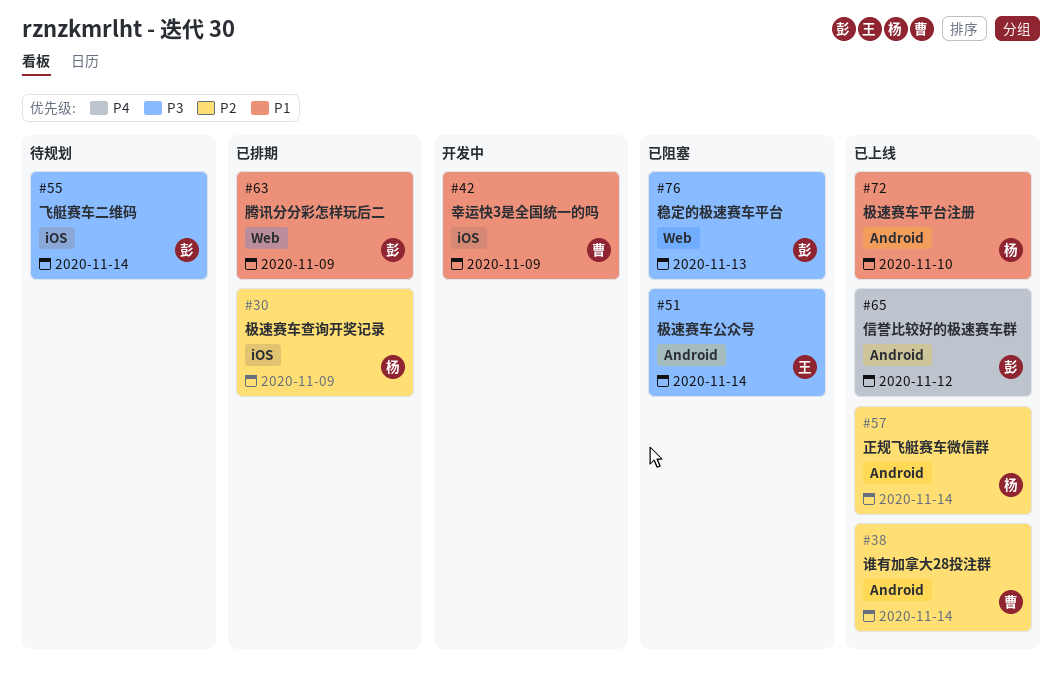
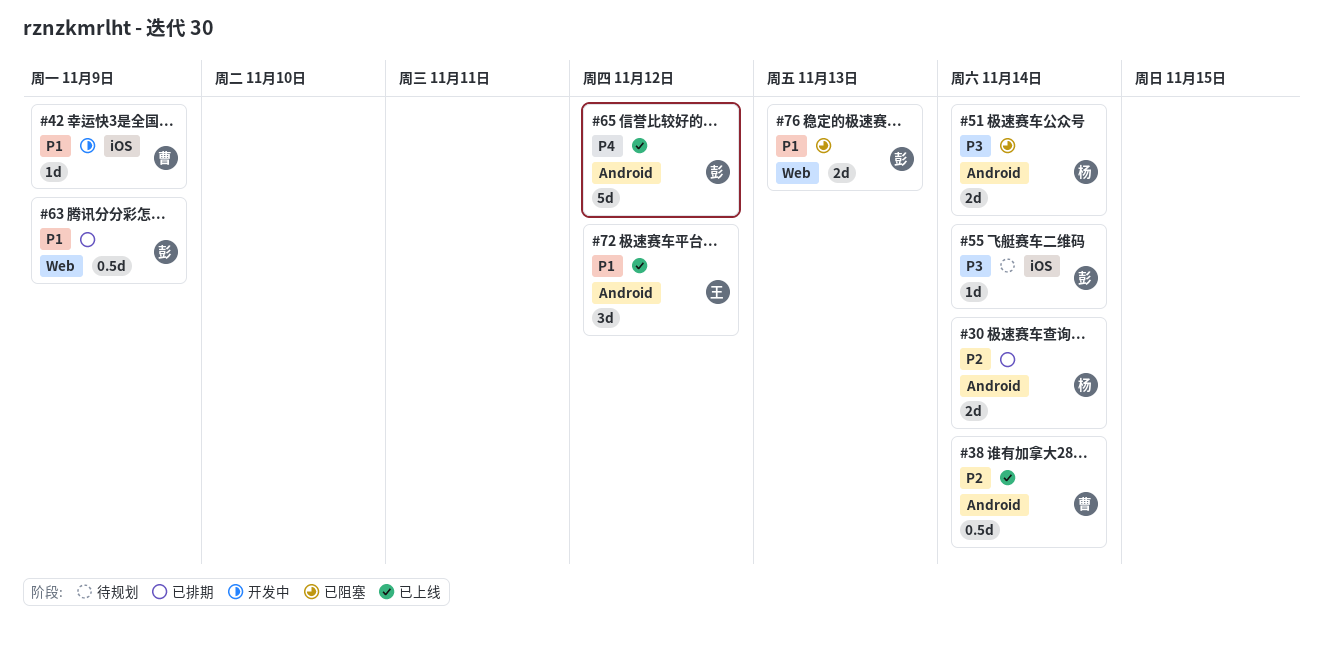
#30, label: iOS -> Android
#30, due: Nov 9 -> Nov 14
#51, owner: 王 -> 杨
#57: present -> none
#72, owner: 杨 -> 王
#72, due: Nov 10 -> Nov 12
#76, priority: P3 -> P1

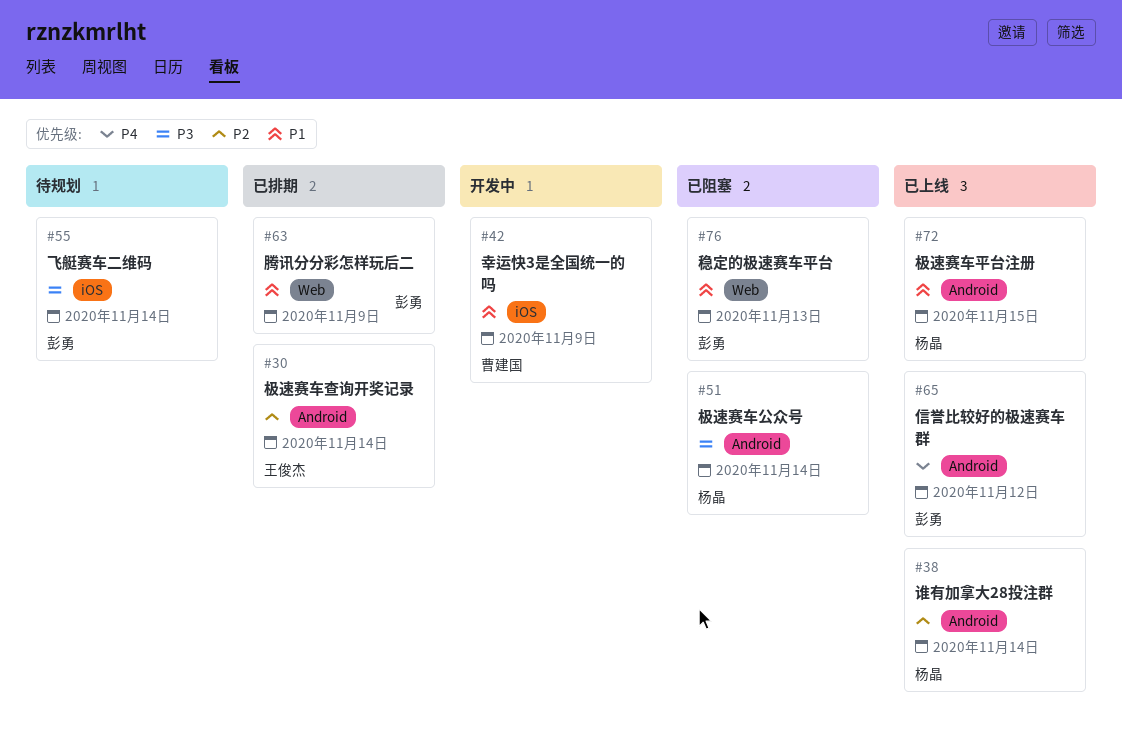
#30, owner: 杨晶 -> 王俊杰
#38, owner: 曹建国 -> 杨晶
#72, owner: 王俊杰 -> 杨晶
#72, due: Nov 12 -> Nov 15

